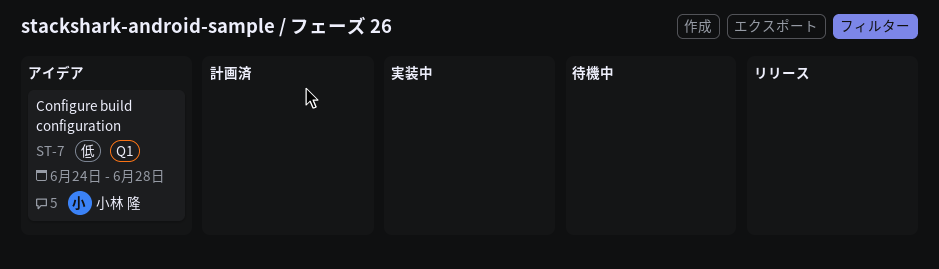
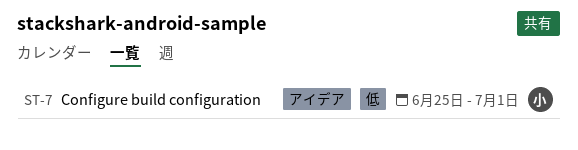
ST-7, start: Jun 24 -> Jun 25
ST-7, due: Jun 28 -> Jul 1

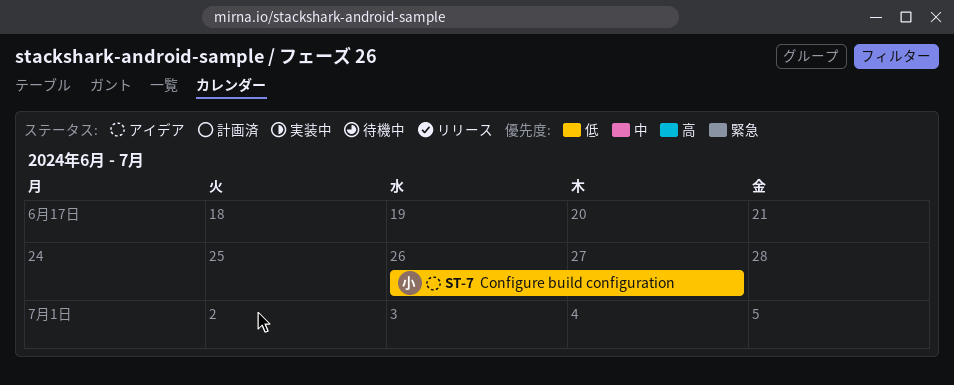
ST-7, start: Jun 25 -> Jun 26
ST-7, due: Jul 1 -> Jun 27

